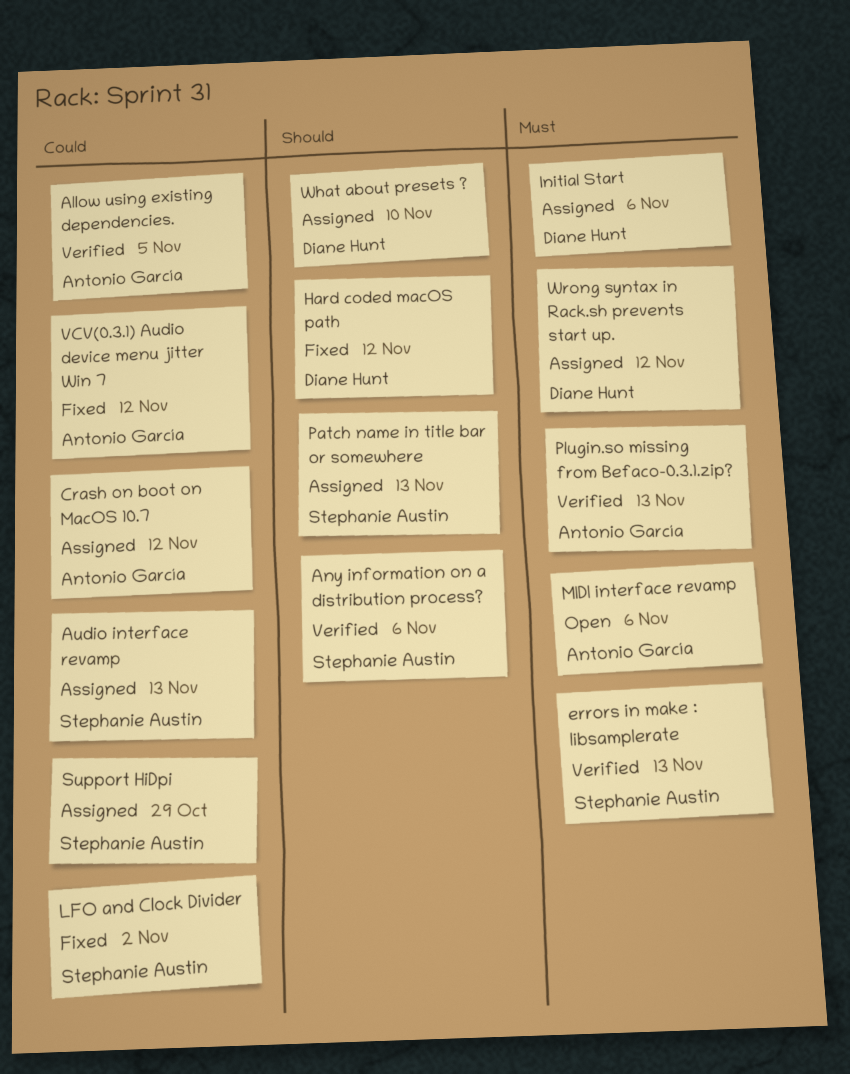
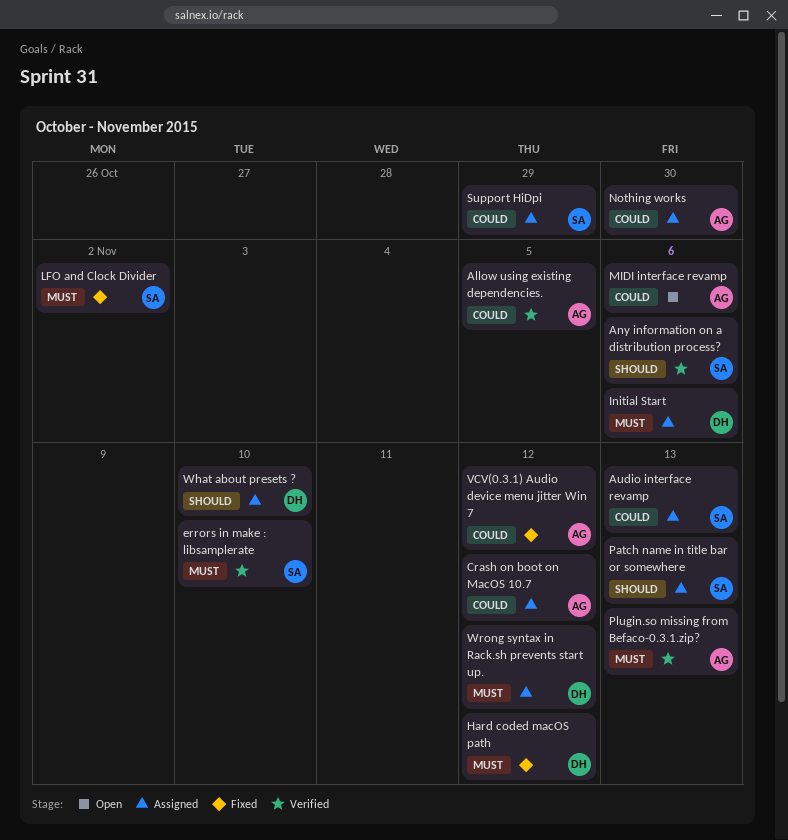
errors in make : libsamplerate, due: Nov 13 -> Nov 10
Hard coded macOS path, priority: Should -> Must
LFO and Clock Divider, priority: Could -> Must
MIDI interface revamp, priority: Must -> Could
Nothing works: none -> present

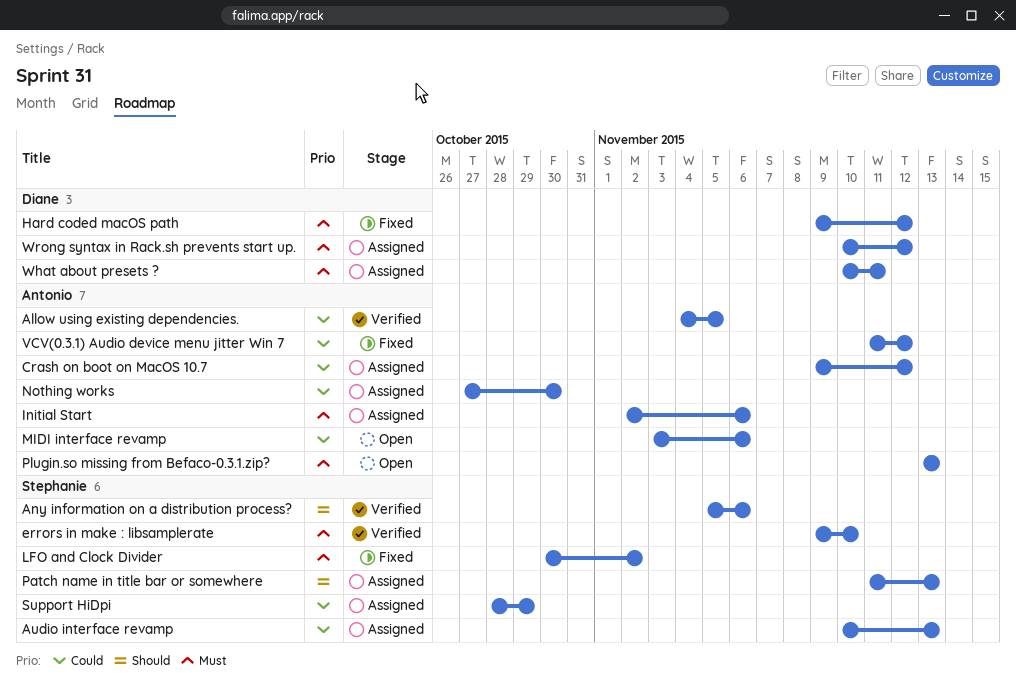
Initial Start, owner: Diane -> Antonio
Plugin.so missing from Befaco-0.3.1.zip?, status: Verified -> Open
What about presets ?, priority: Should -> Must
What about presets ?, due: Nov 10 -> Nov 11

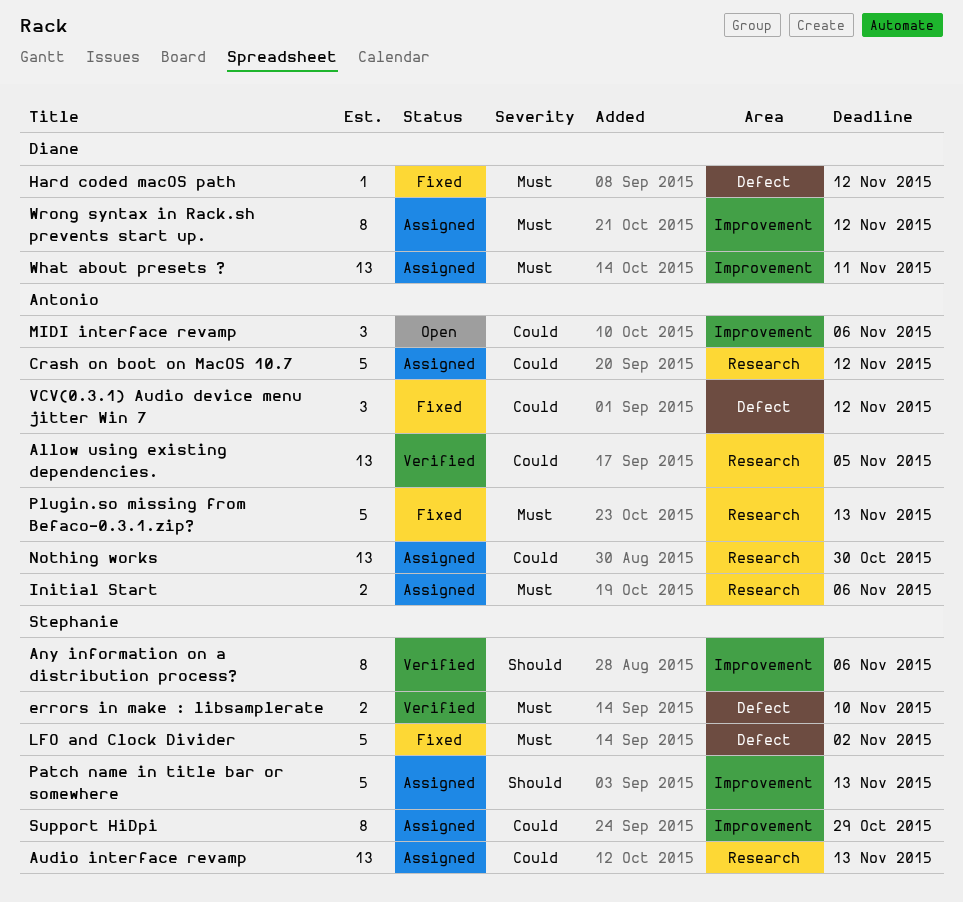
Plugin.so missing from Befaco-0.3.1.zip?, status: Open -> Fixed

